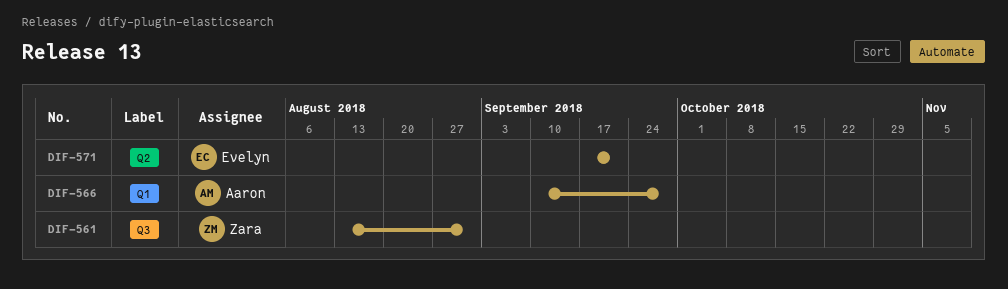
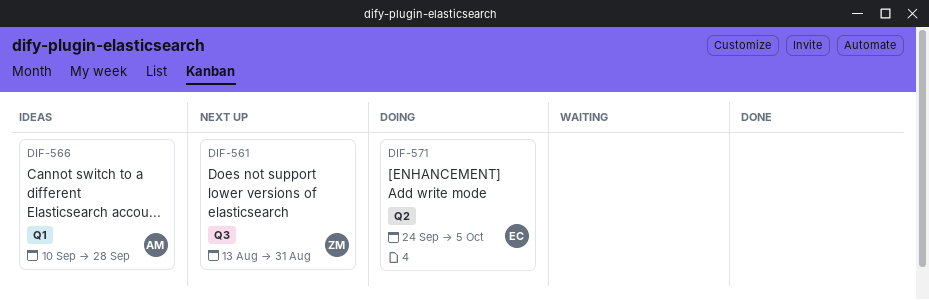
DIF-571, start: Sep 17 -> Sep 24
DIF-571, due: Sep 21 -> Oct 5

